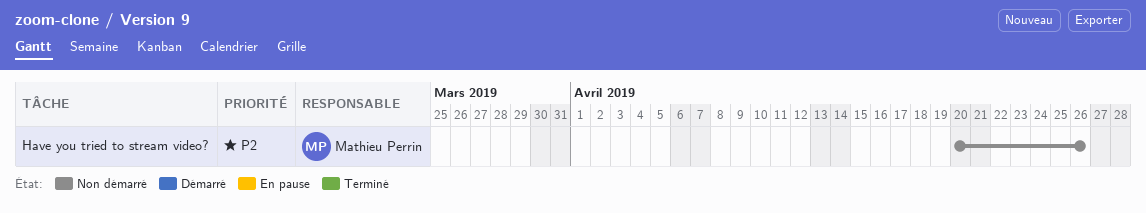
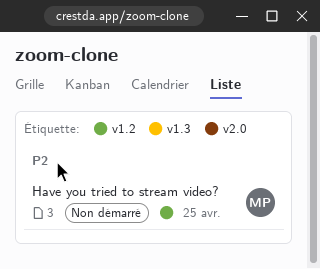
Have you tried to stream video?, due: Apr 26 -> Apr 25

